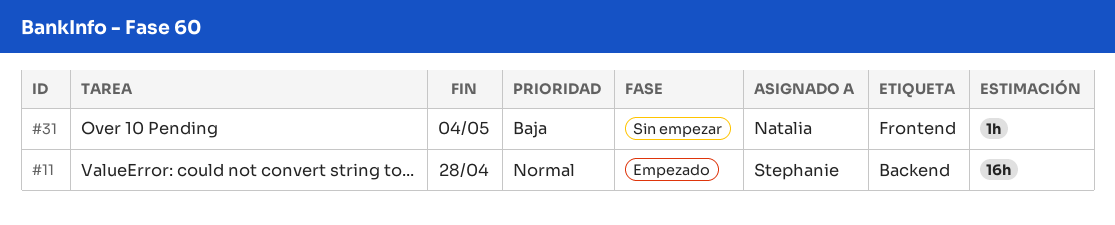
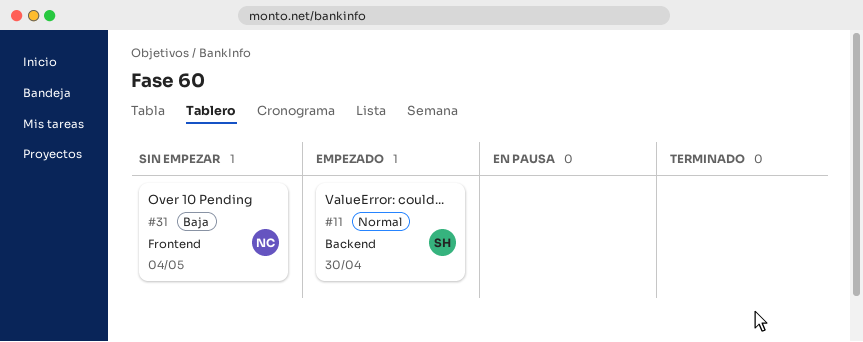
#11, due: Apr 28 -> Apr 30

